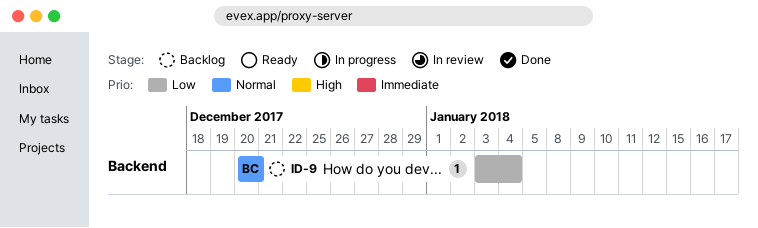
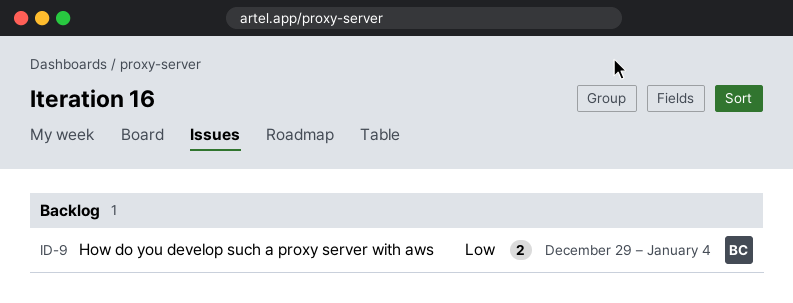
ID-9, estimate: 1 -> 2
ID-9, start: Jan 3 -> Dec 29

